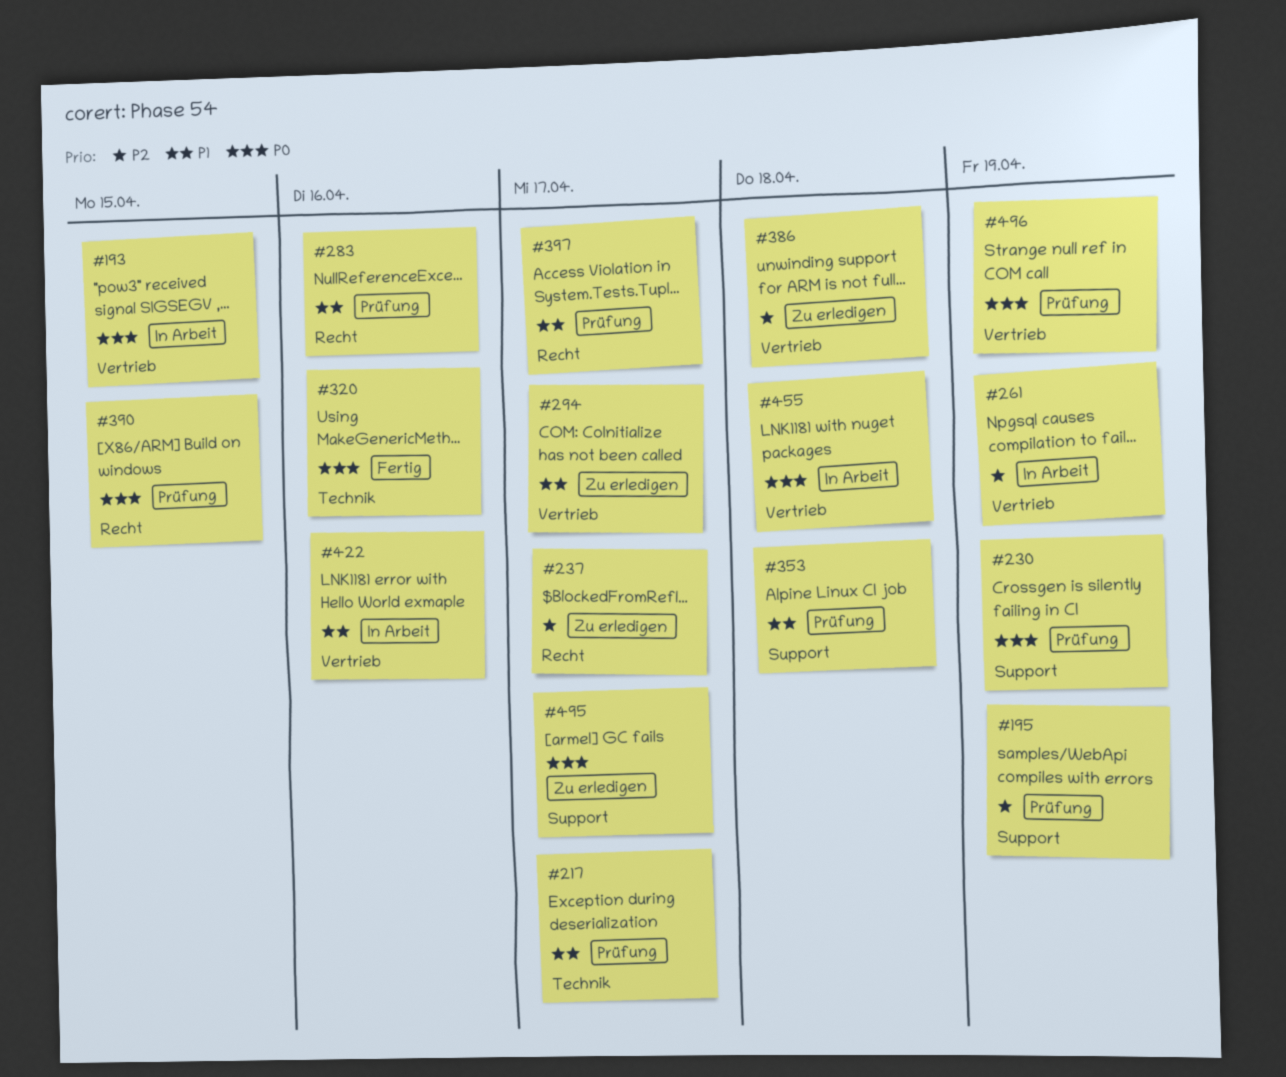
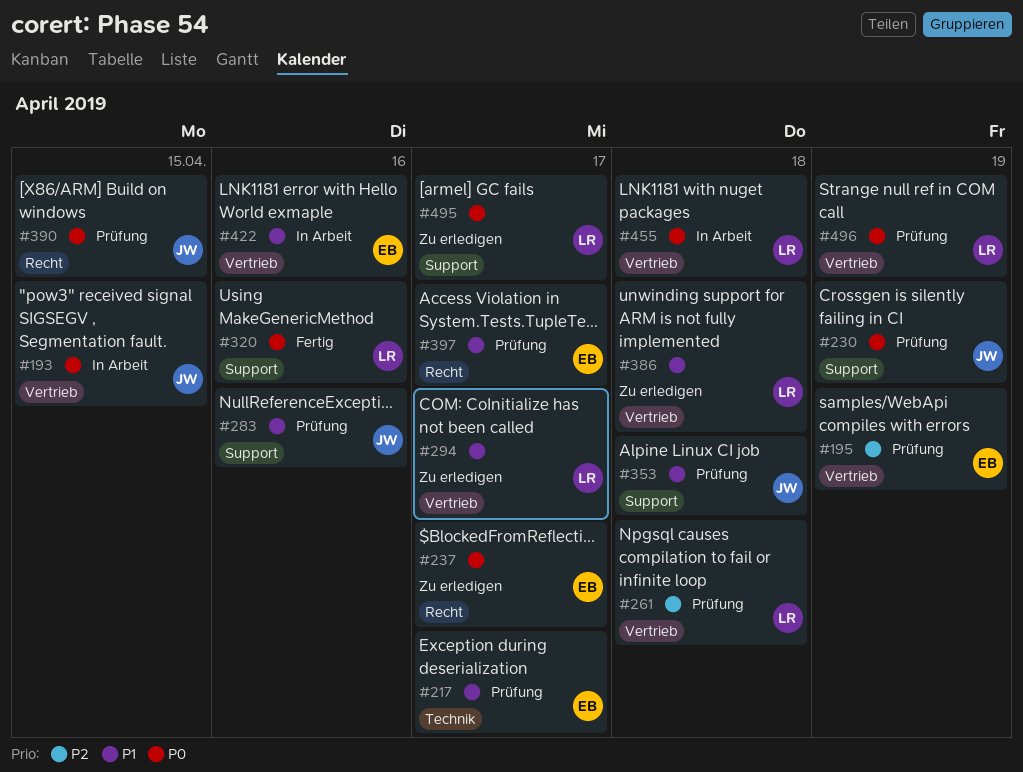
#195, label: Support -> Vertrieb
#237, priority: P2 -> P0
#261, status: In Arbeit -> Prüfung
#261, due: Apr 19 -> Apr 18
#283, label: Recht -> Support
#320, label: Technik -> Support
#386, priority: P2 -> P1

